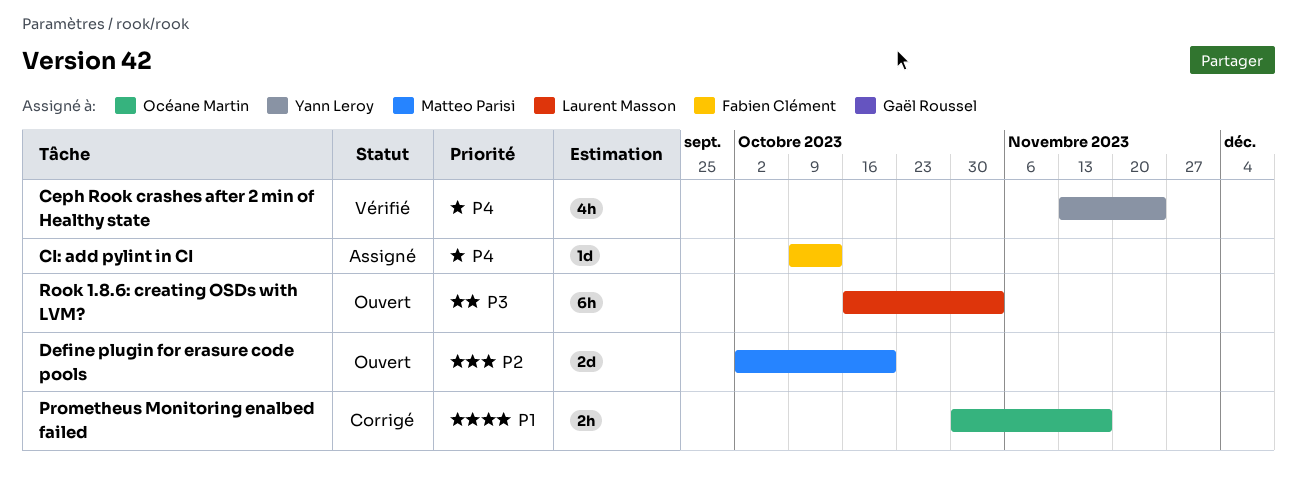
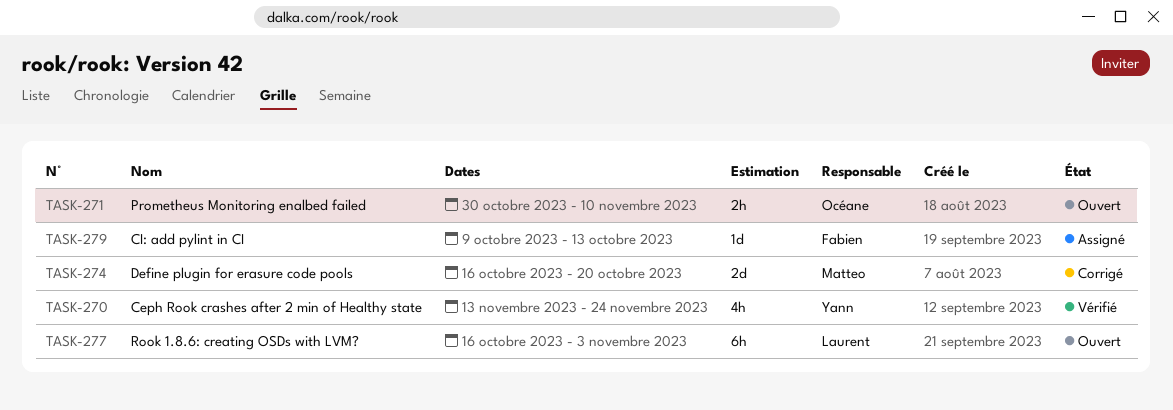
Define plugin for erasure code pools, status: Ouvert -> Corrigé
Define plugin for erasure code pools, start: Oct 2 -> Oct 16
Prometheus Monitoring enalbed failed, status: Corrigé -> Ouvert
Prometheus Monitoring enalbed failed, due: Nov 17 -> Nov 10

